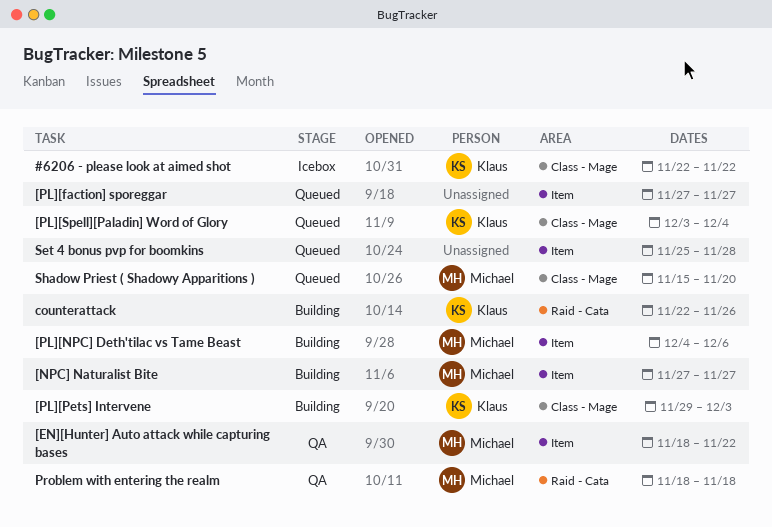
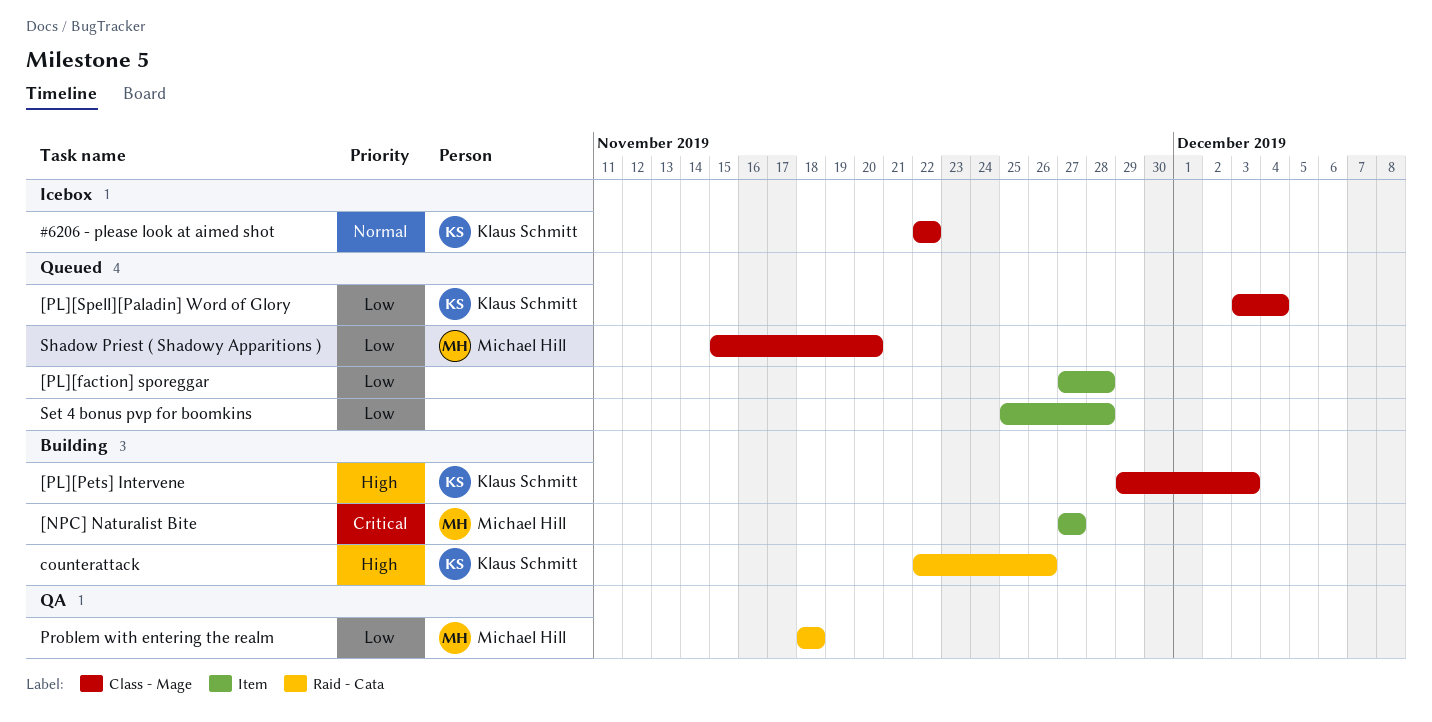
[EN][Hunter] Auto attack while capturing bases: present -> none
[PL][faction] sporeggar, due: Nov 27 -> Nov 28
[PL][NPC] Deth'tilac vs Tame Beast: present -> none

